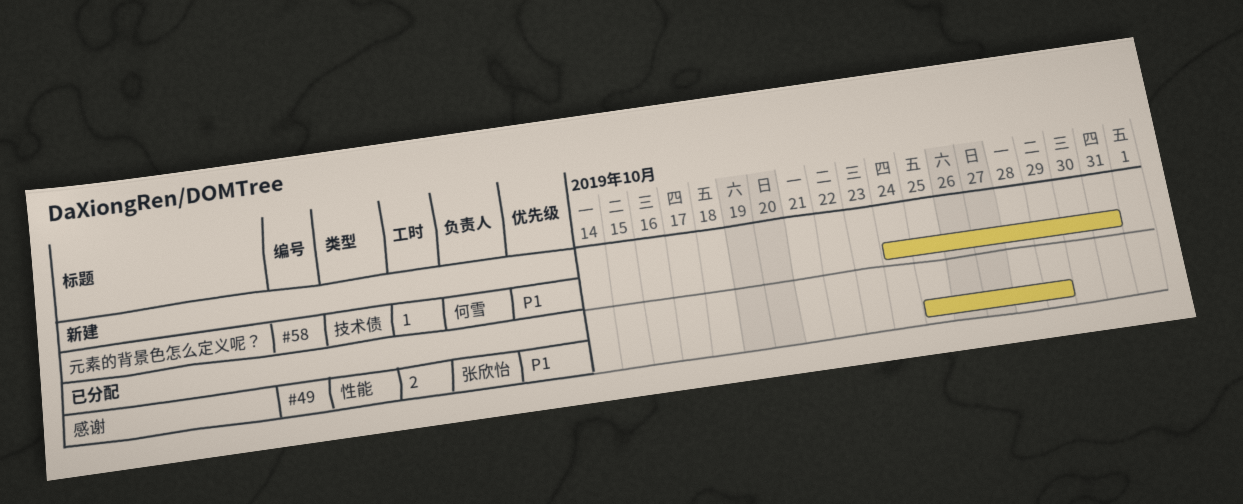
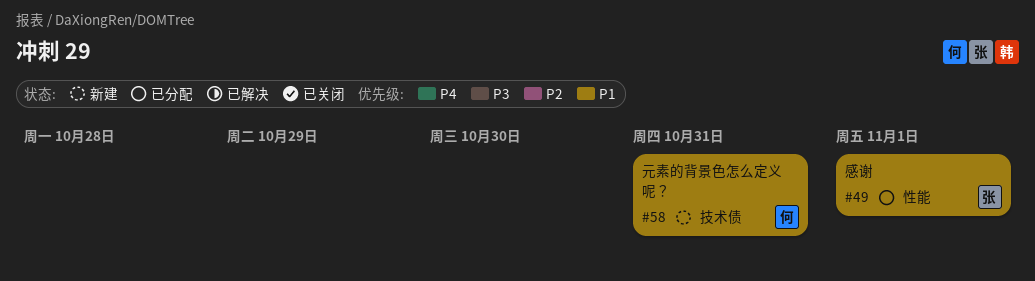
#49, due: Oct 29 -> Nov 1

